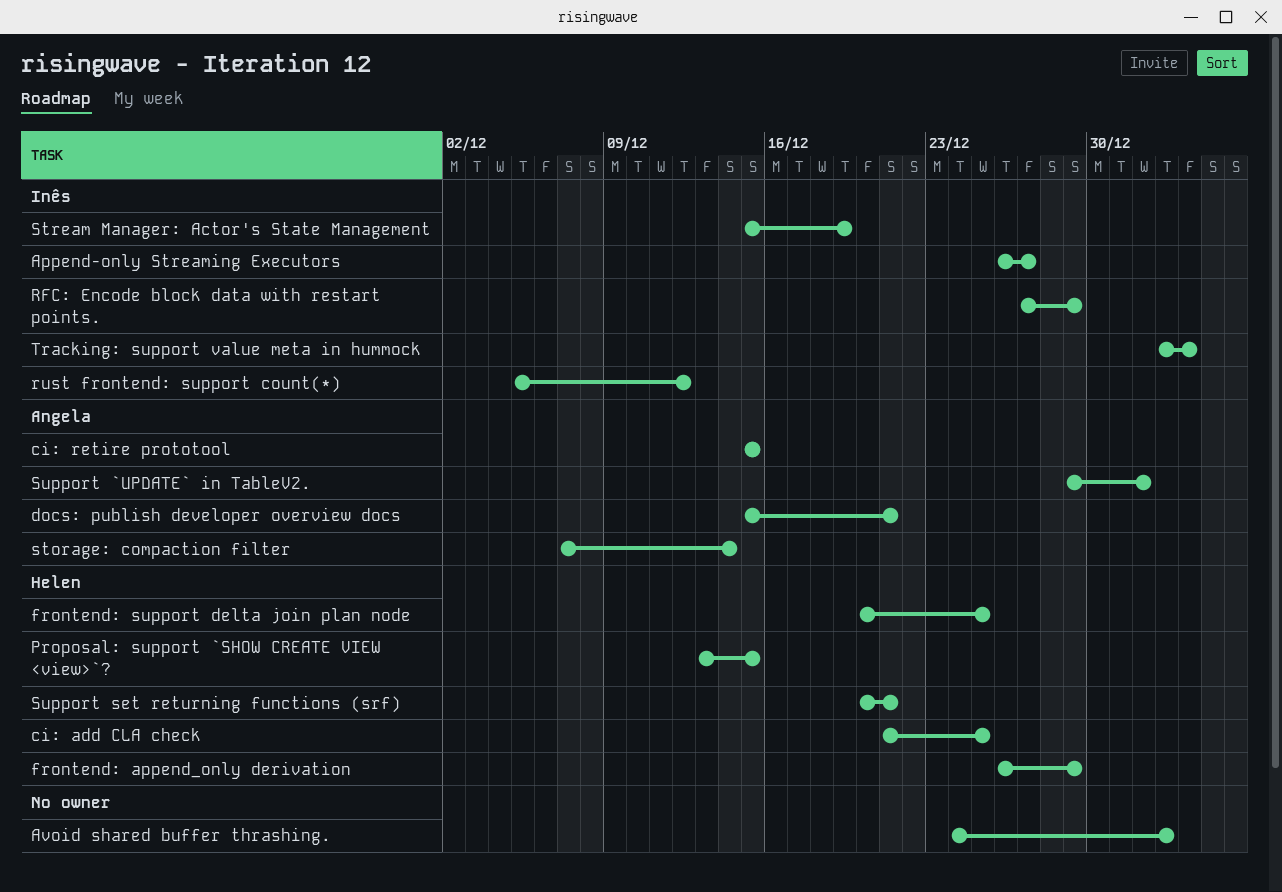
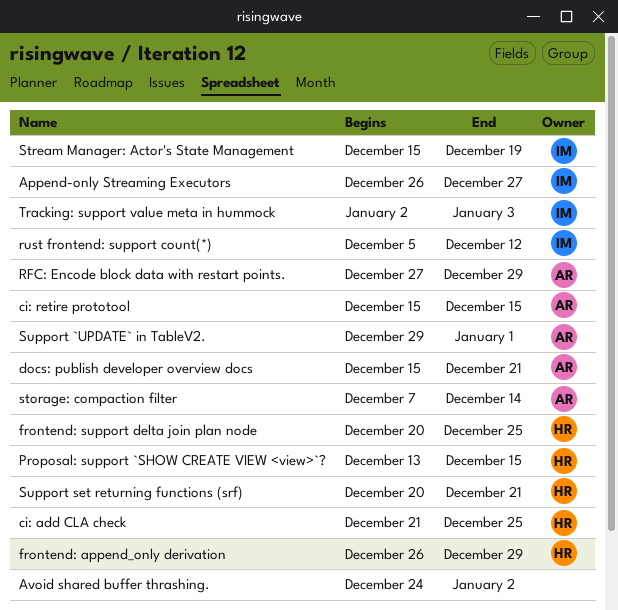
RFC: Encode block data with restart points., owner: Inês -> Angela

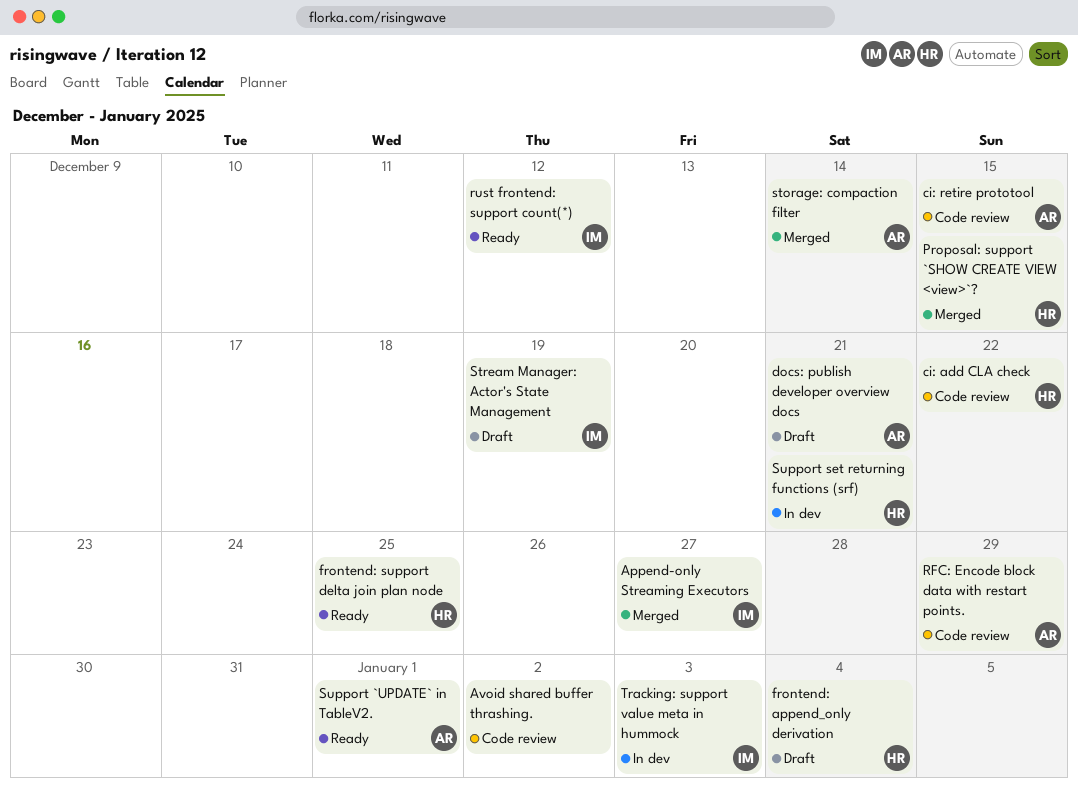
ci: add CLA check, due: Dec 25 -> Dec 22
frontend: append_only derivation, due: Dec 29 -> Jan 4

